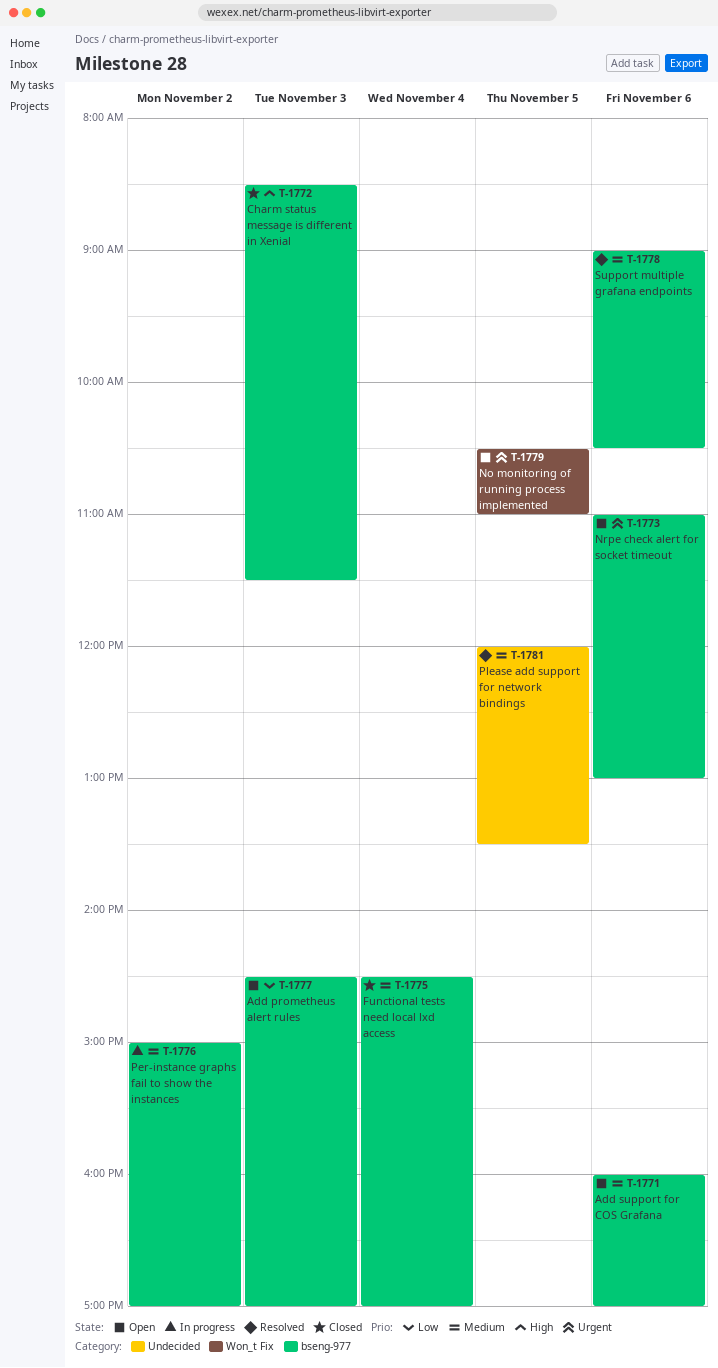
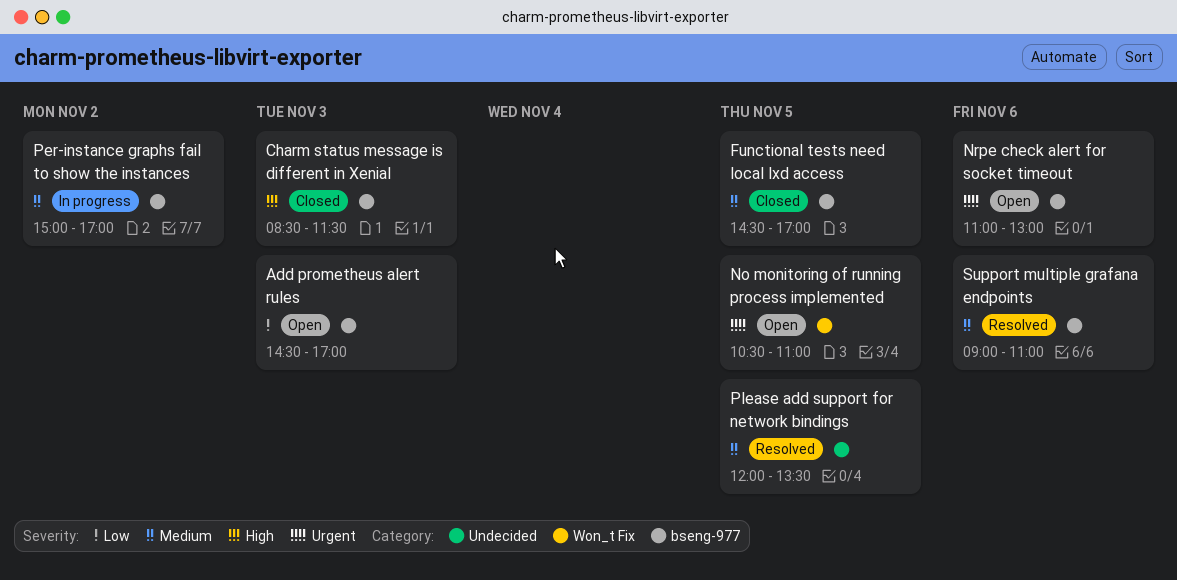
Add support for COS Grafana: present -> none
Functional tests need local lxd access, day: Nov 4 -> Nov 5
Support multiple grafana endpoints, ends: 10:30 -> 11:00

